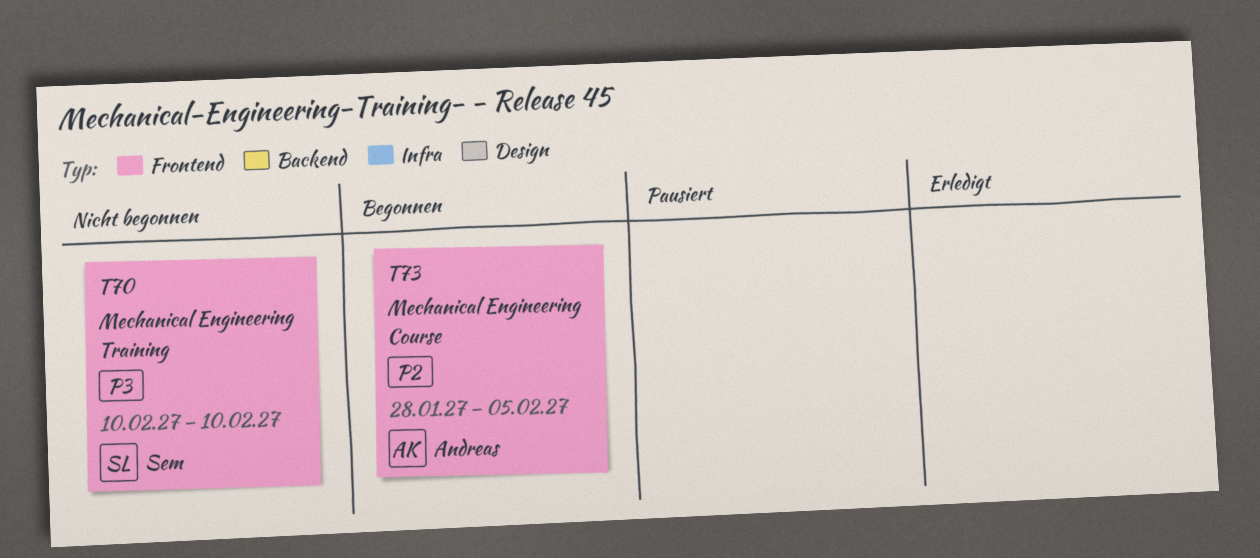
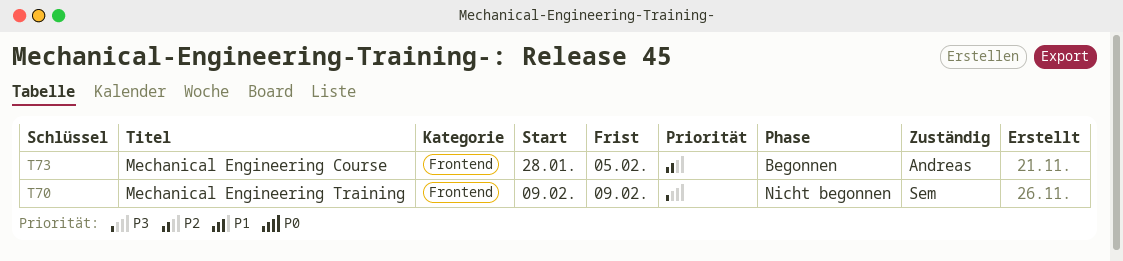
T70, start: Feb 10 -> Feb 9
T70, due: Feb 10 -> Feb 9

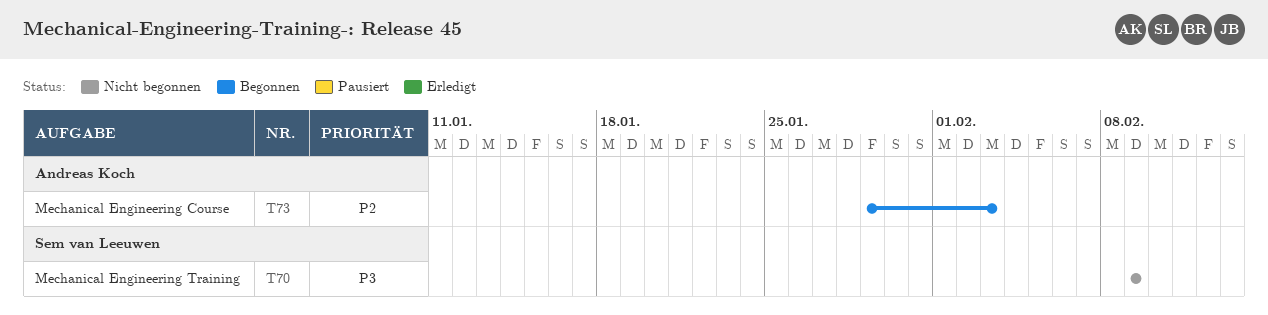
T73, start: Jan 28 -> Jan 29
T73, due: Feb 5 -> Feb 3

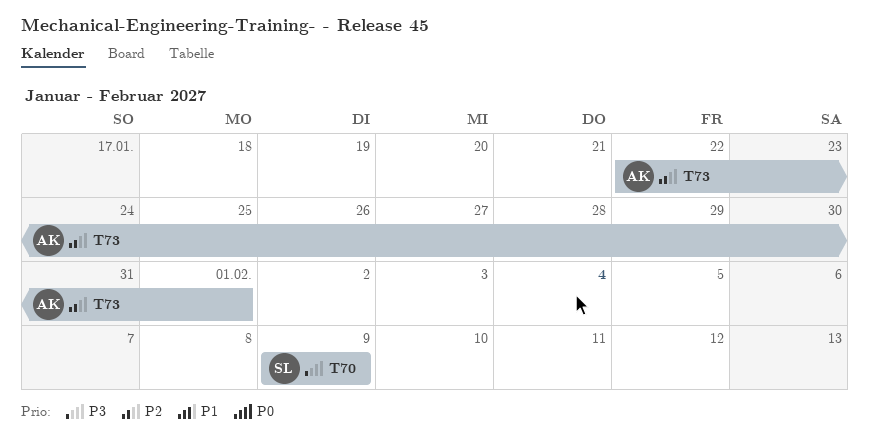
T73, start: Jan 29 -> Jan 22
T73, due: Feb 3 -> Feb 1

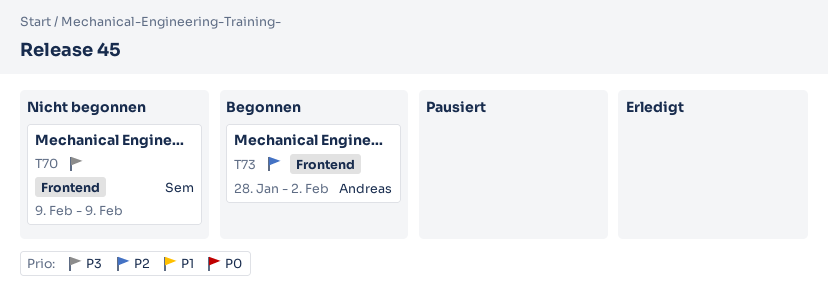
T73, start: Jan 22 -> Jan 28
T73, due: Feb 1 -> Feb 2

